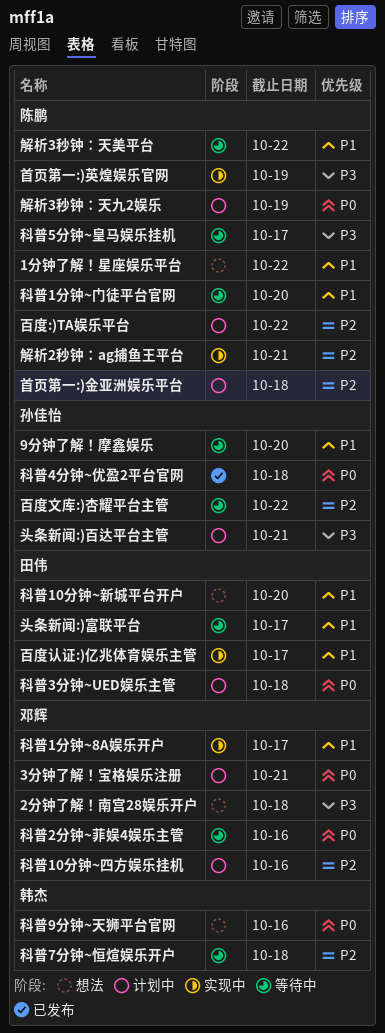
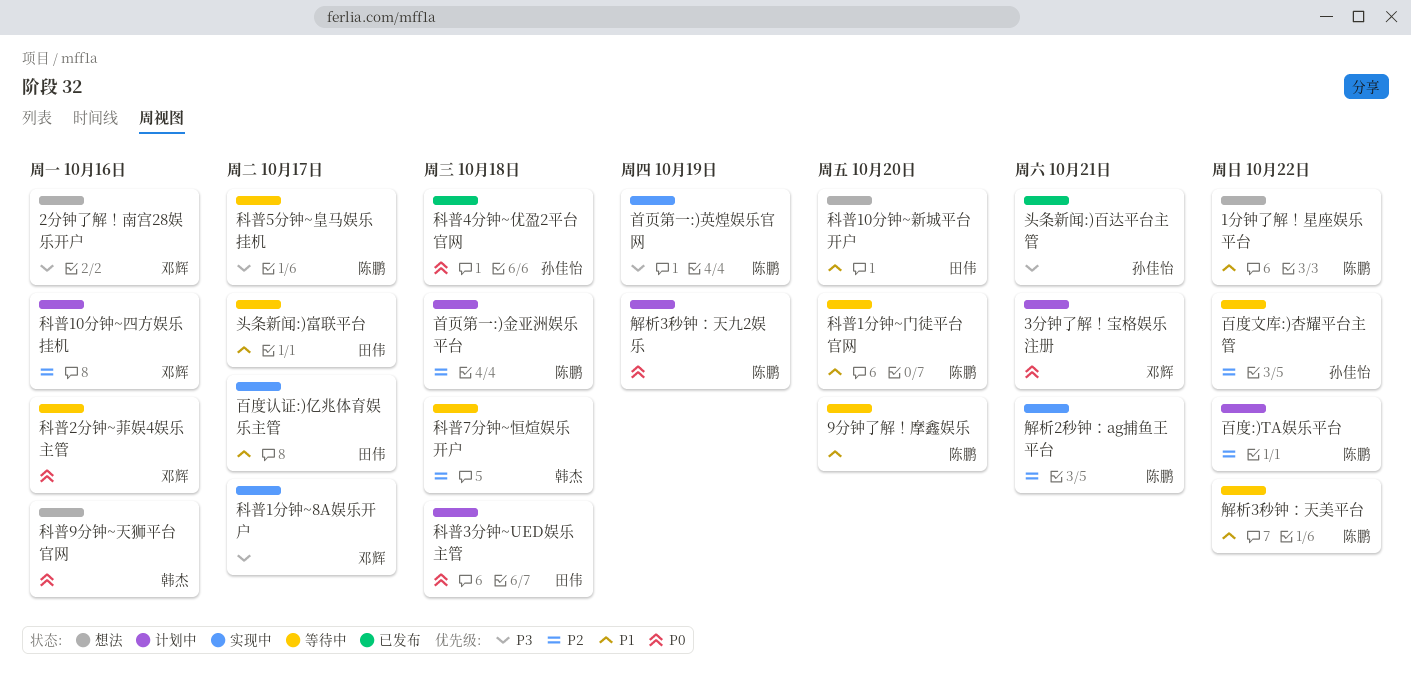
2分钟了解！南宫28娱乐开户, due: Oct 18 -> Oct 16
9分钟了解！摩鑫娱乐, owner: 孙佳怡 -> 陈鹏
头条新闻:)百达平台主管, status: 计划中 -> 已发布
科普1分钟~8A娱乐开户, priority: P1 -> P3

